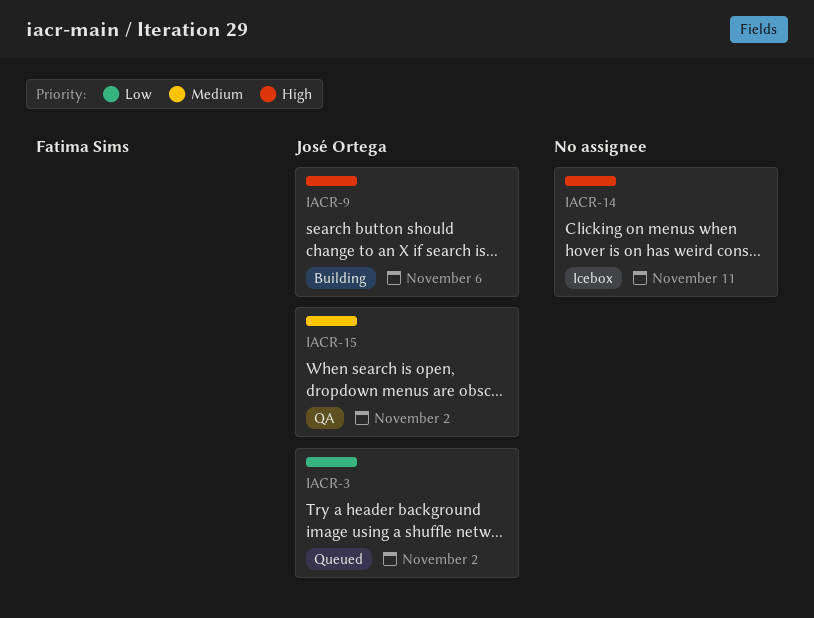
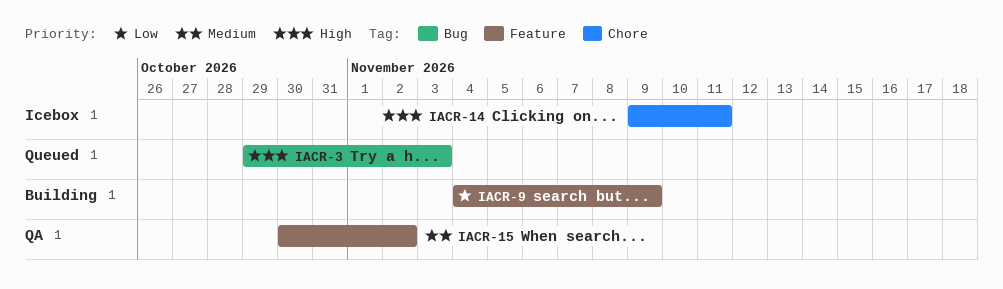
IACR-3, priority: Low -> High
IACR-3, due: Nov 2 -> Nov 3
IACR-9, priority: High -> Low
IACR-9, due: Nov 6 -> Nov 9

